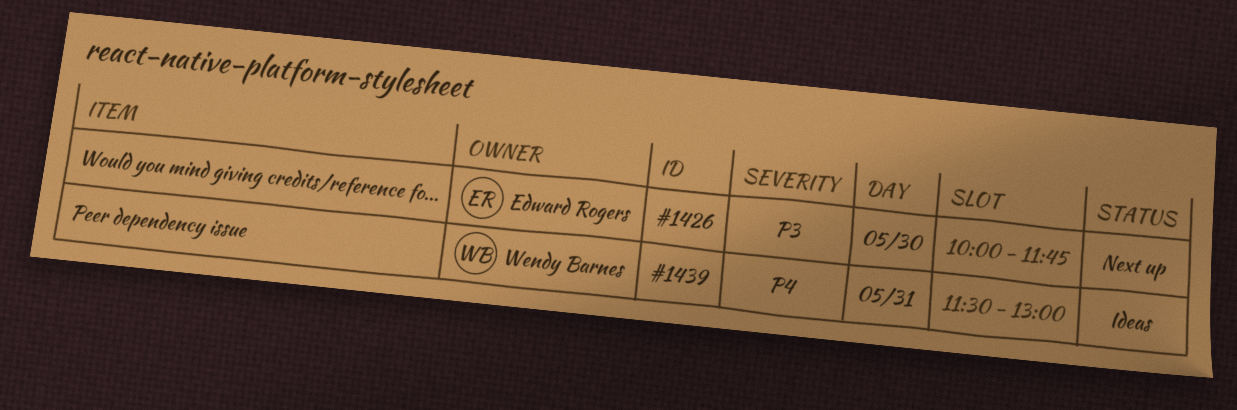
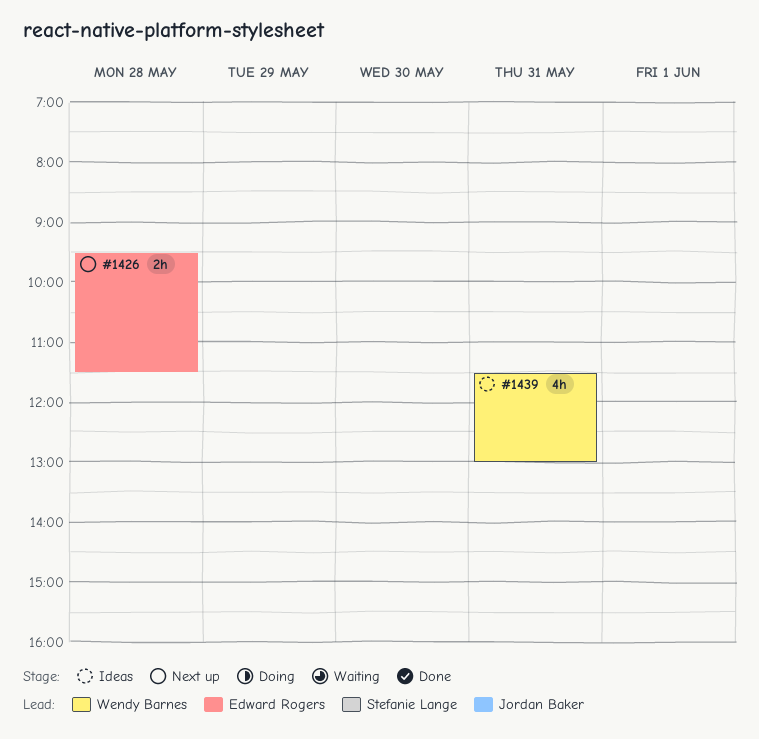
#1426, day: May 30 -> May 28
#1426, begins: 10:00 -> 09:30
#1426, ends: 11:45 -> 11:30

